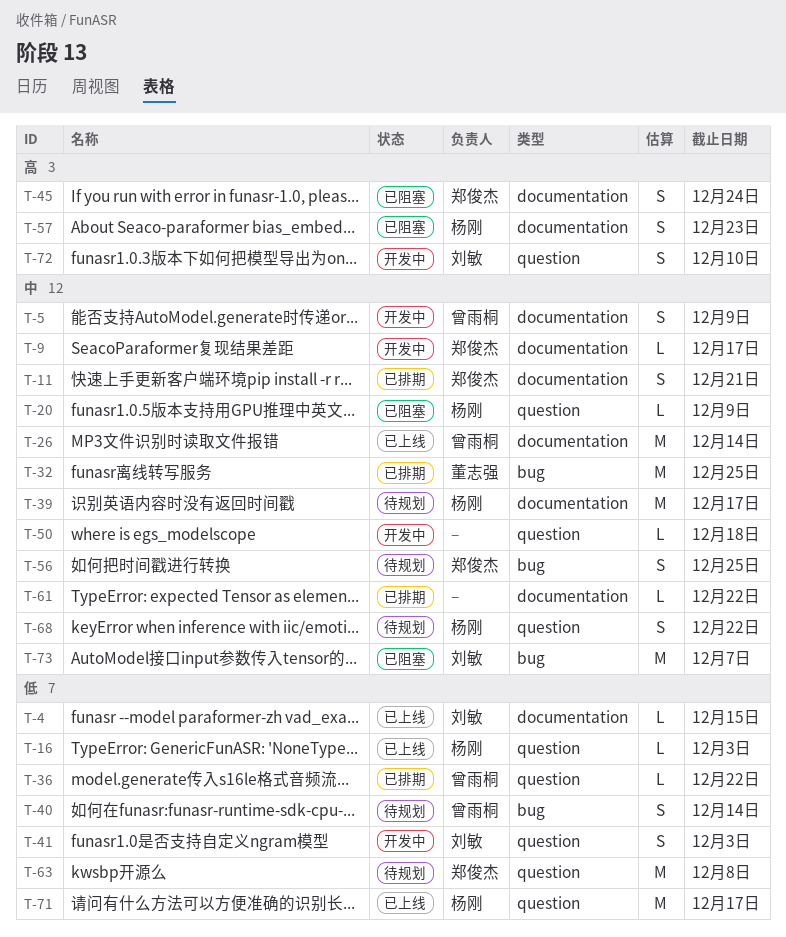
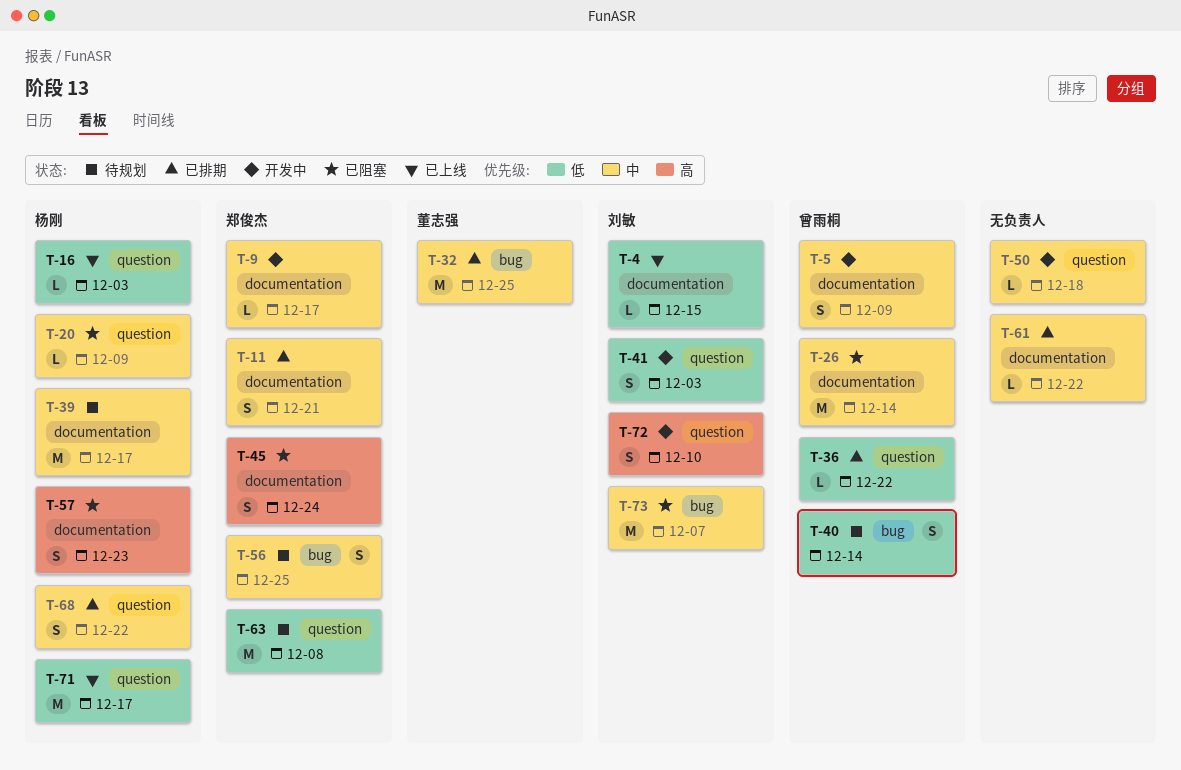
T-26, status: 已上线 -> 已阻塞
T-68, status: 待规划 -> 已排期

